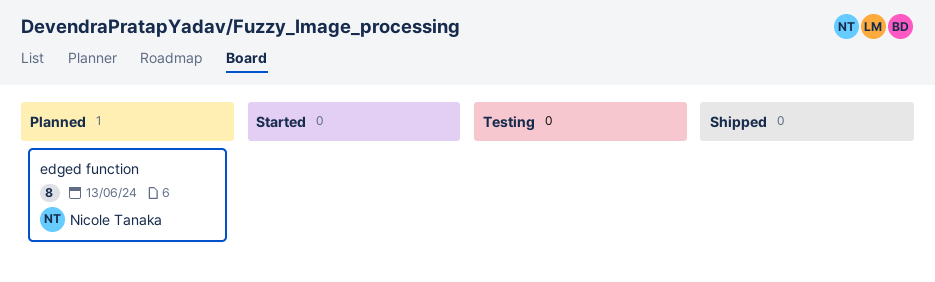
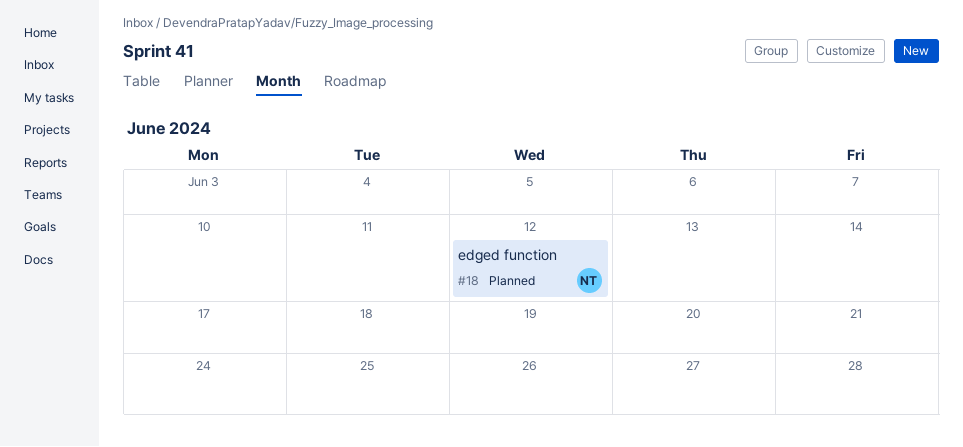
edged function, due: Jun 13 -> Jun 12

